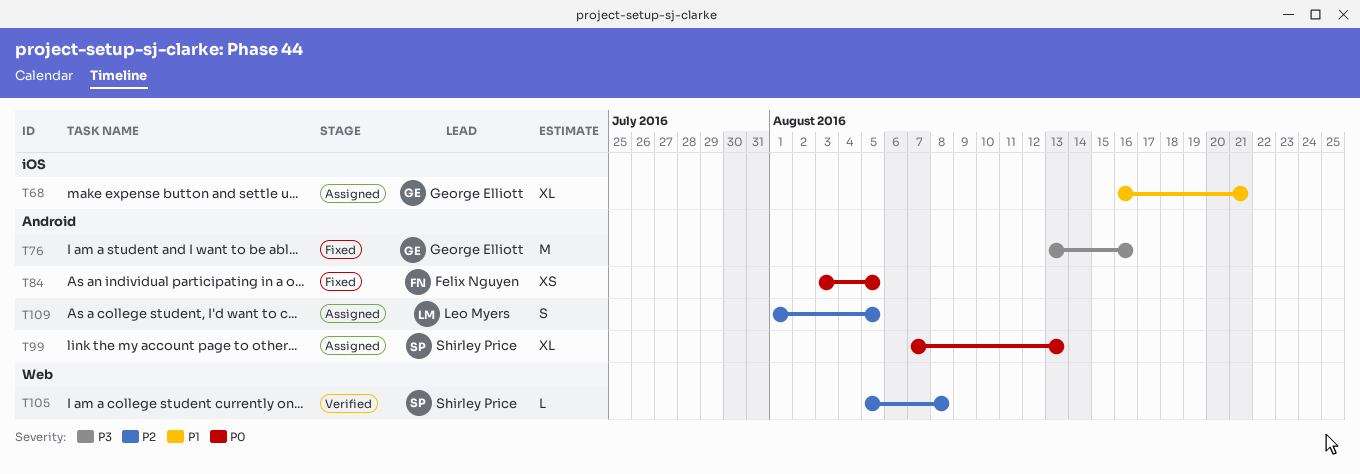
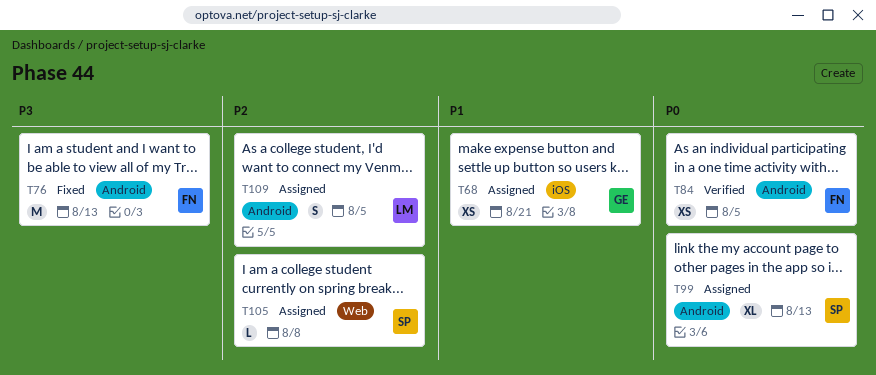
T68, estimate: XL -> XS
T76, owner: George Elliott -> Felix Nguyen
T76, due: Aug 16 -> Aug 13
T84, status: Fixed -> Verified
T105, status: Verified -> Assigned

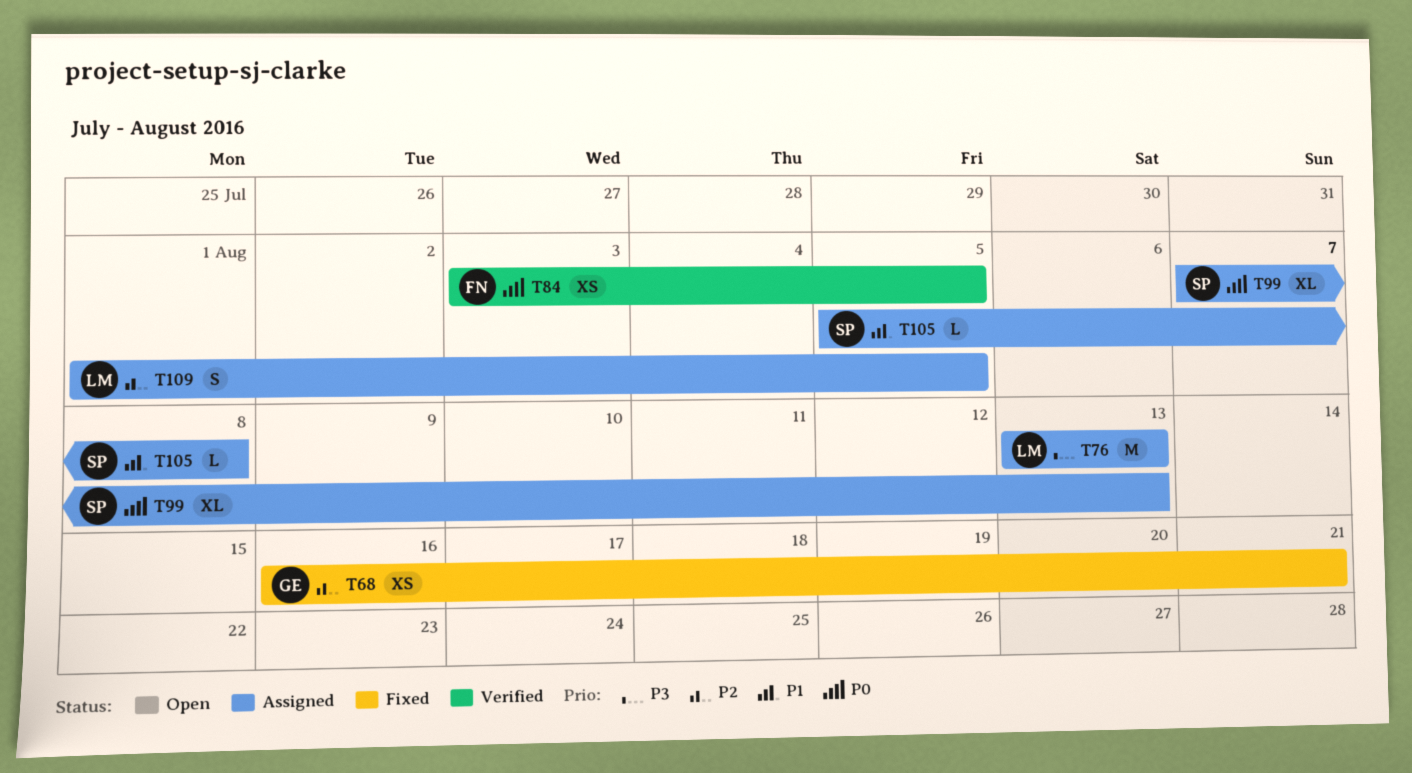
T68, status: Assigned -> Fixed
T68, priority: P1 -> P2
T76, status: Fixed -> Assigned
T76, owner: FN -> LM
T105, priority: P2 -> P1

